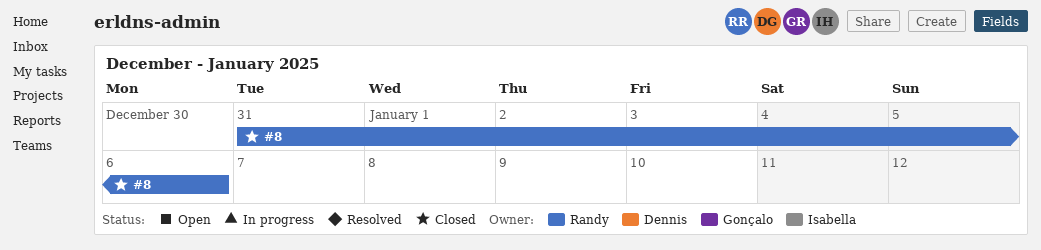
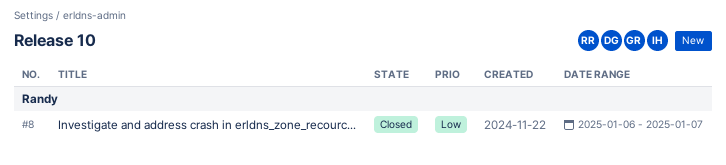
#8, start: Dec 31 -> Jan 6
#8, due: Jan 6 -> Jan 7

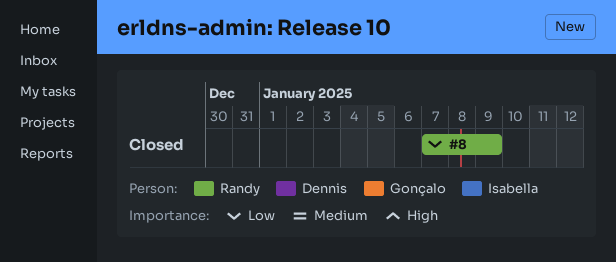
#8, start: Jan 6 -> Jan 7
#8, due: Jan 7 -> Jan 9

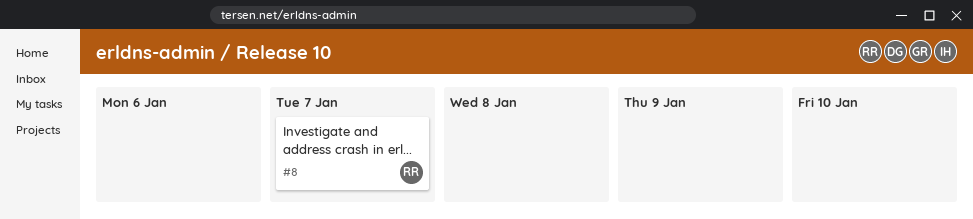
#8, due: Jan 9 -> Jan 7

